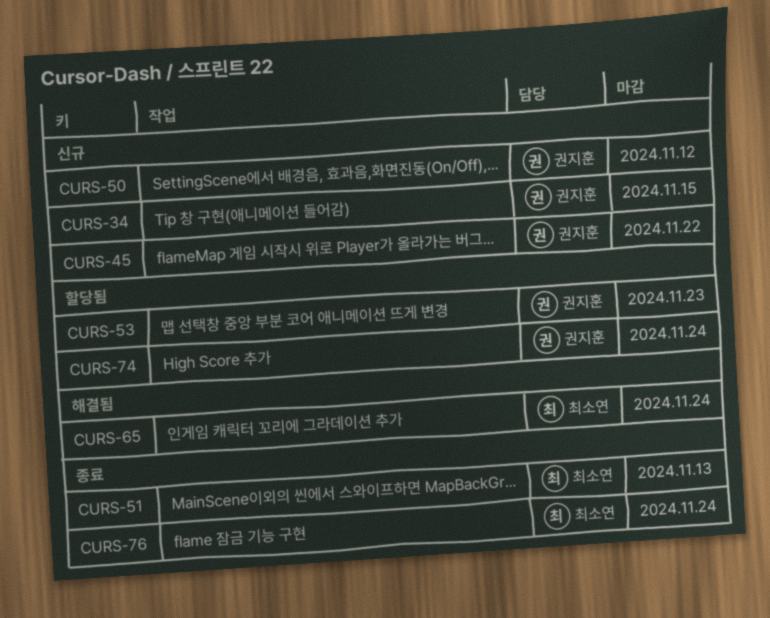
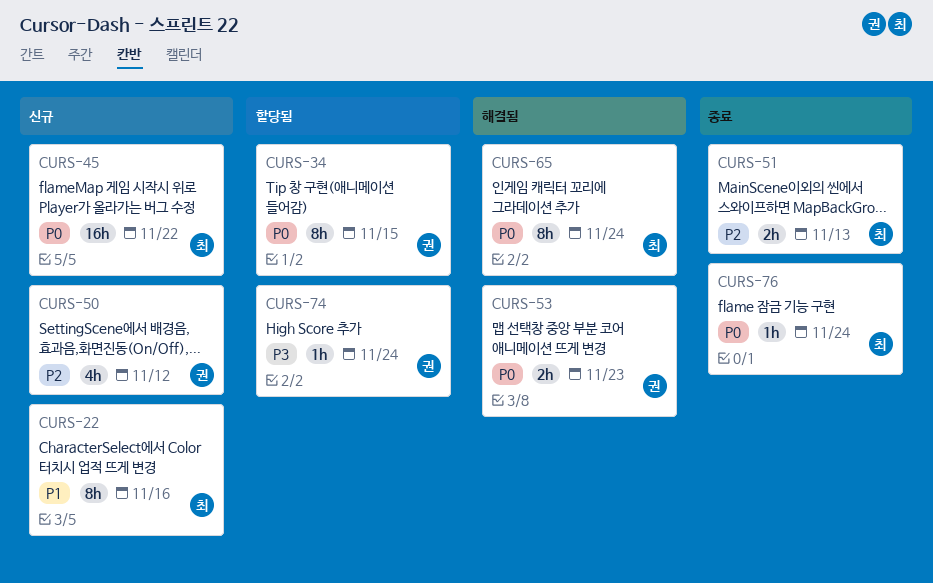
CURS-22: none -> present
CURS-34, status: 신규 -> 할당됨
CURS-45, owner: 권지훈 -> 최소연
CURS-53, status: 할당됨 -> 해결됨

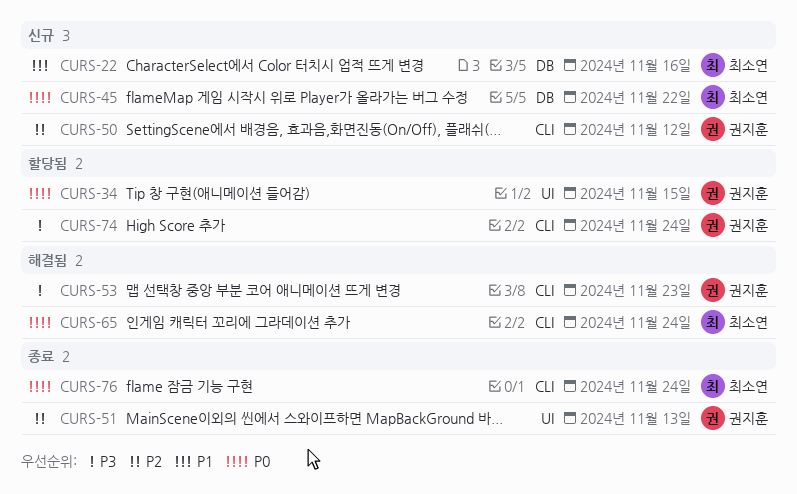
CURS-51, owner: 최소연 -> 권지훈
CURS-53, priority: P0 -> P3

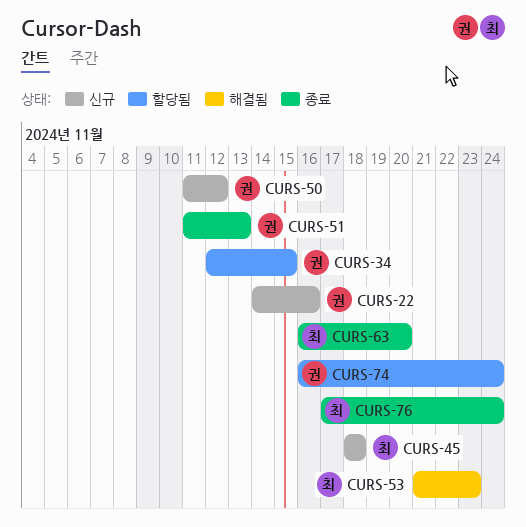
CURS-22, owner: 최소연 -> 권지훈
CURS-45, due: Nov 22 -> Nov 18
CURS-53, owner: 권지훈 -> 최소연
CURS-63: none -> present
CURS-65: present -> none

